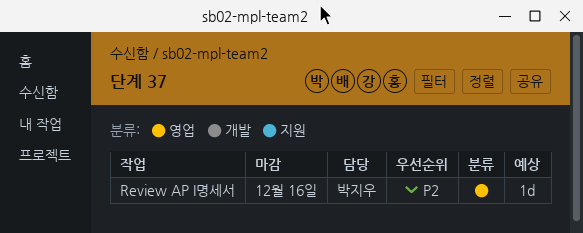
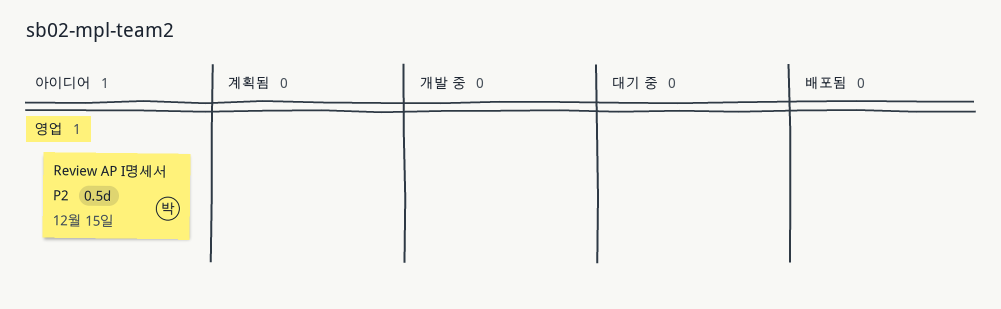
Review AP I명세서, estimate: 1d -> 0.5d
Review AP I명세서, due: Dec 16 -> Dec 15

